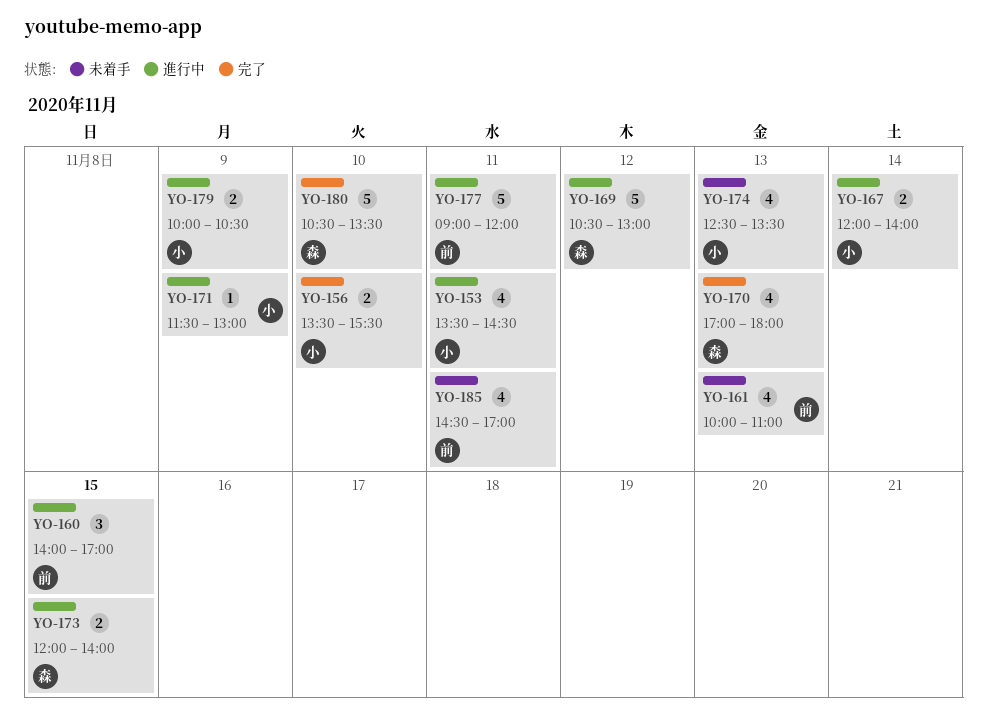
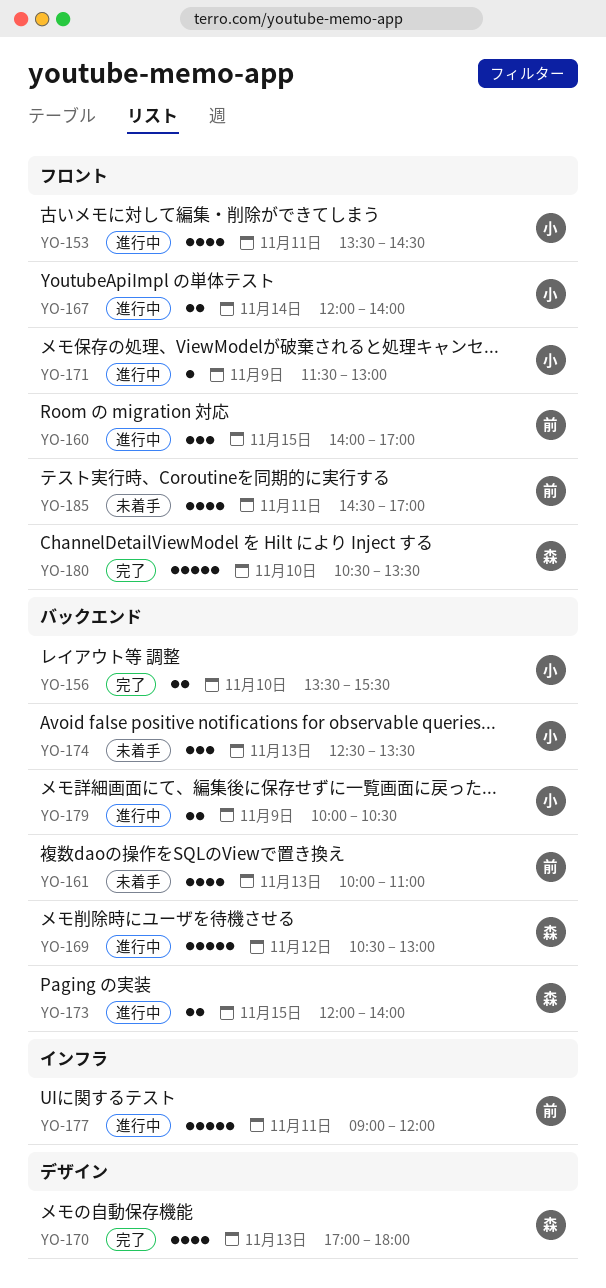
YO-174, estimate: 4 -> 3

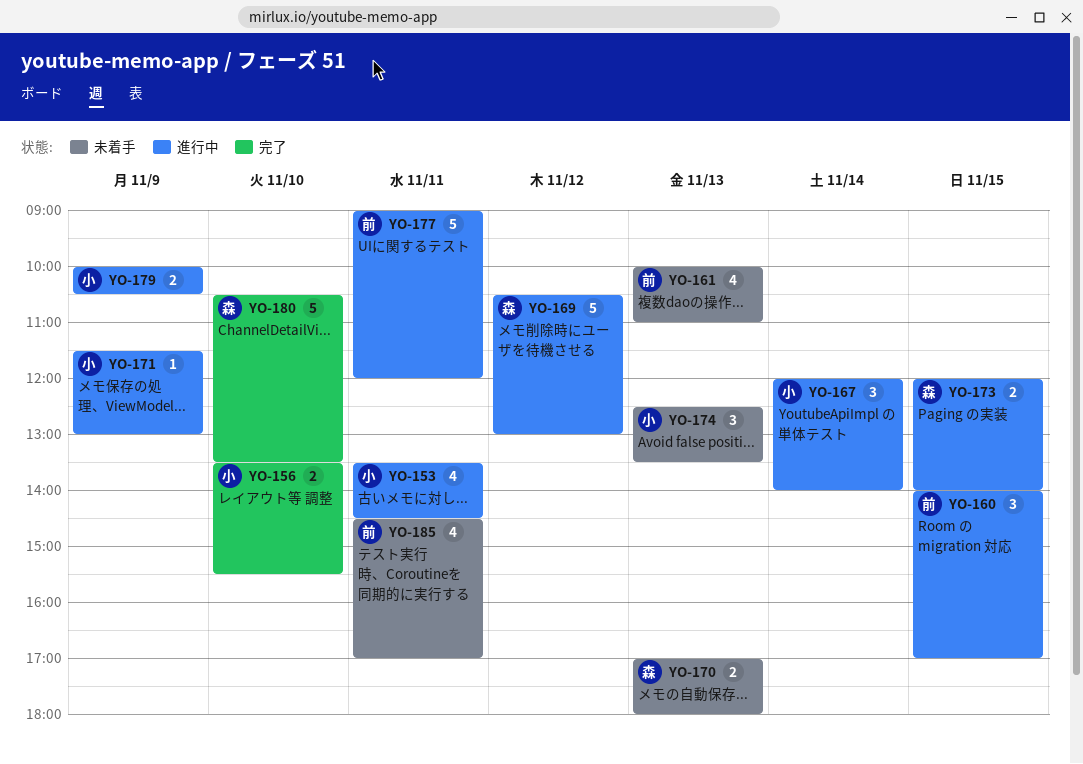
YO-167, estimate: 2 -> 3
YO-170, status: 完了 -> 未着手
YO-170, estimate: 4 -> 2

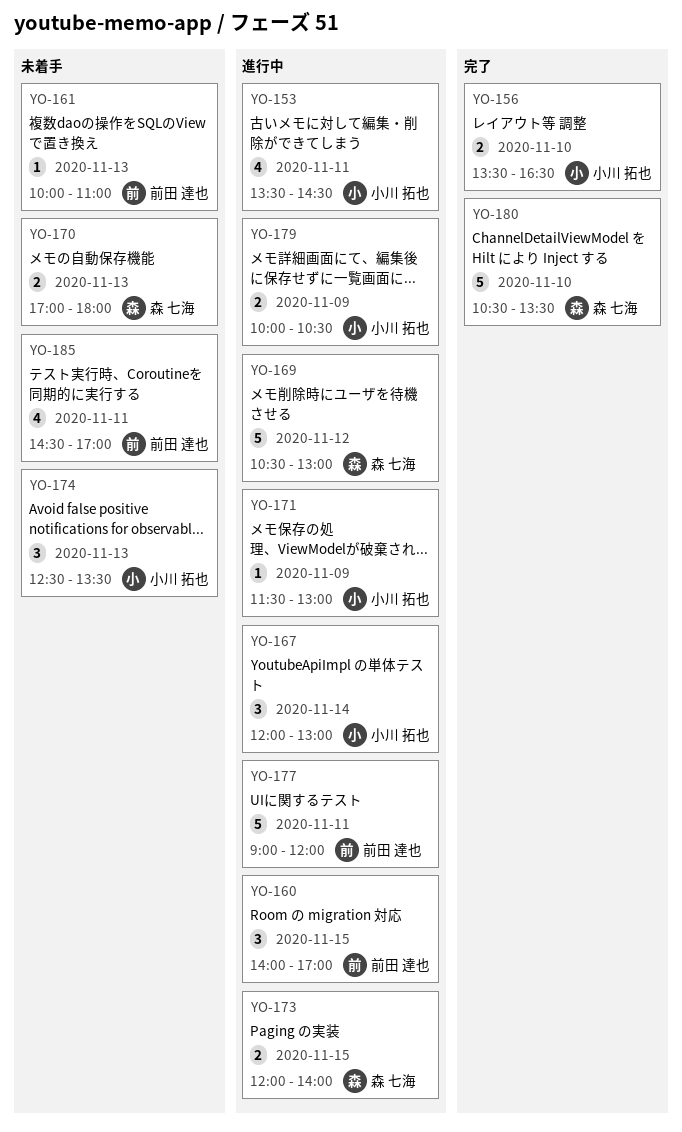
YO-156, ends: 15:30 -> 16:30
YO-161, estimate: 4 -> 1
YO-167, ends: 14:00 -> 13:00

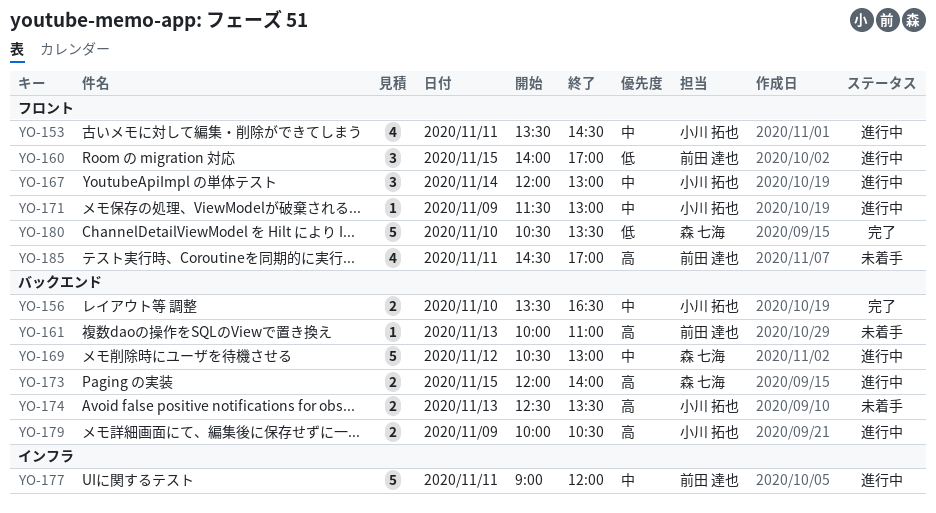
YO-170: present -> none
YO-174, estimate: 3 -> 2

